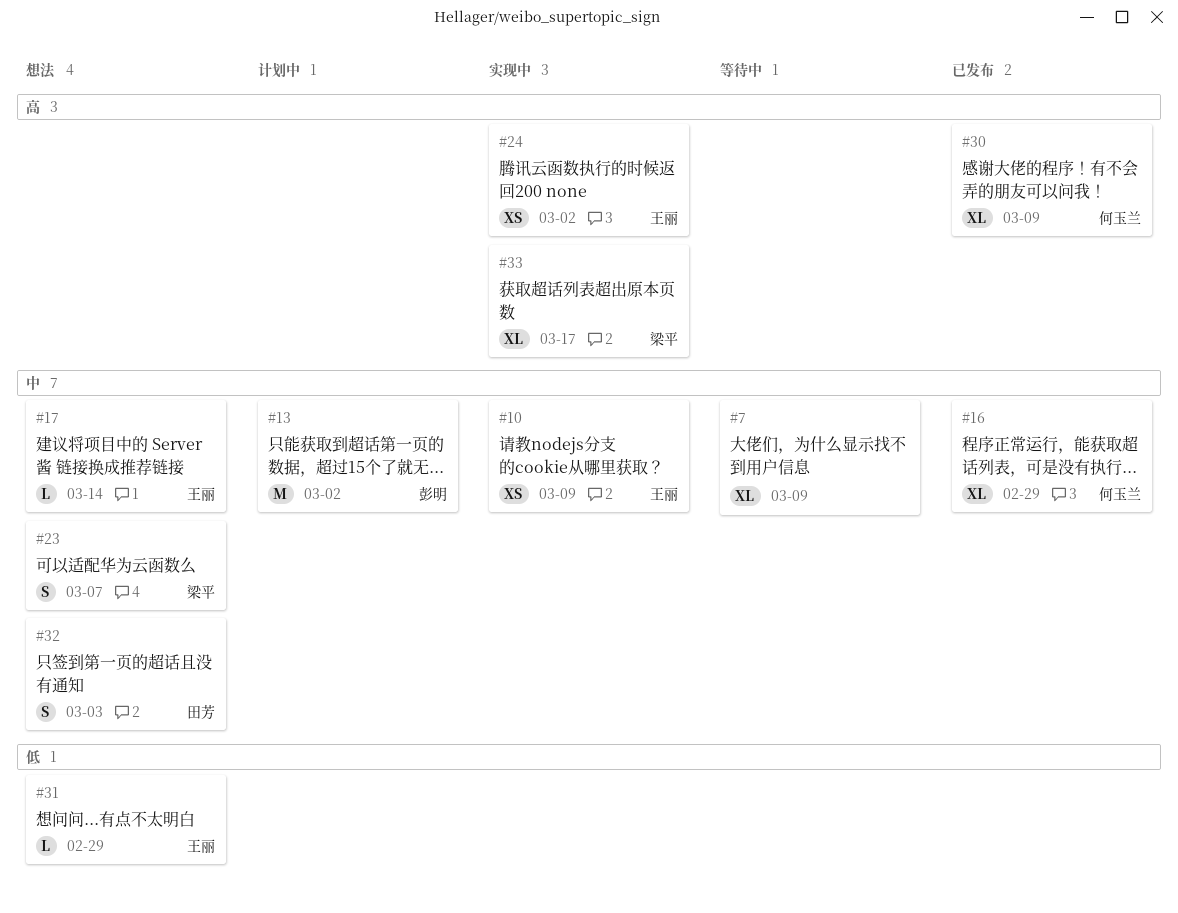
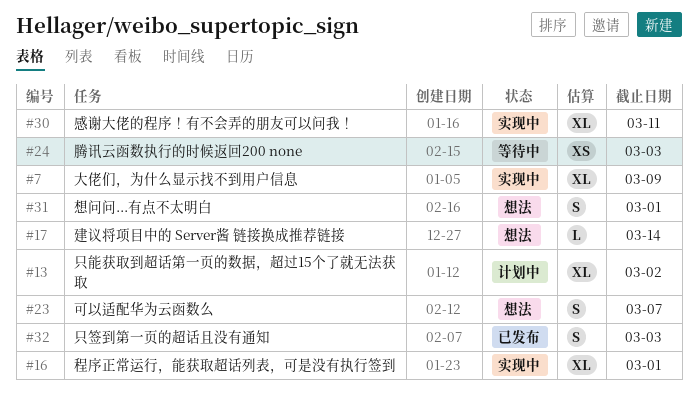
#7, status: 等待中 -> 实现中
#10: present -> none
#13, estimate: M -> XL
#16, status: 已发布 -> 实现中
#16, due: Feb 29 -> Mar 1
#24, status: 实现中 -> 等待中
#24, due: Mar 2 -> Mar 3
#30, status: 已发布 -> 实现中
#30, due: Mar 9 -> Mar 11
#31, estimate: L -> S
#31, due: Feb 29 -> Mar 1
#32, status: 想法 -> 已发布
#33: present -> none

